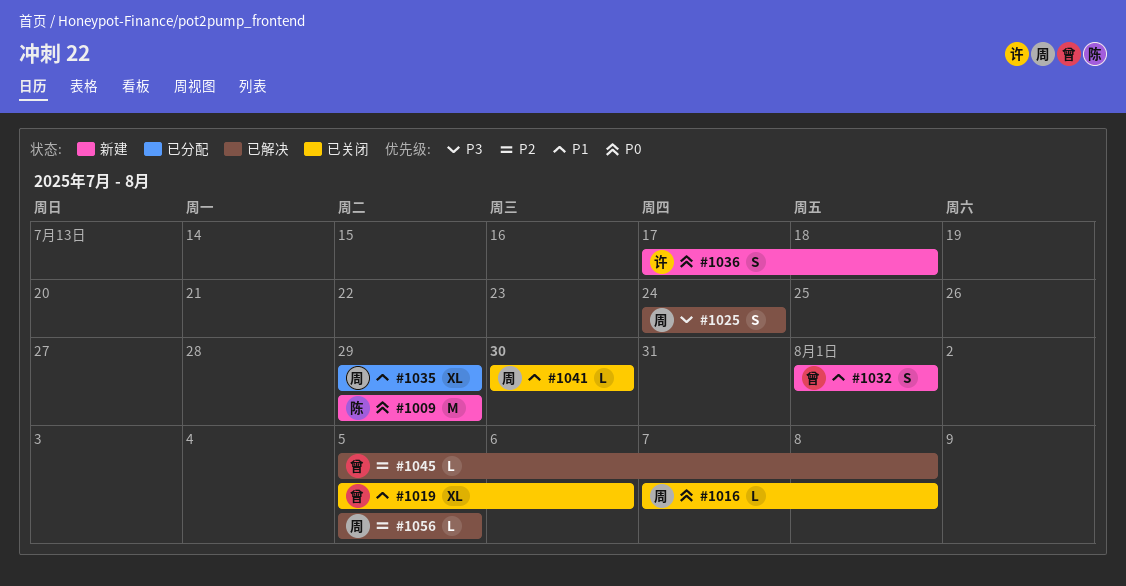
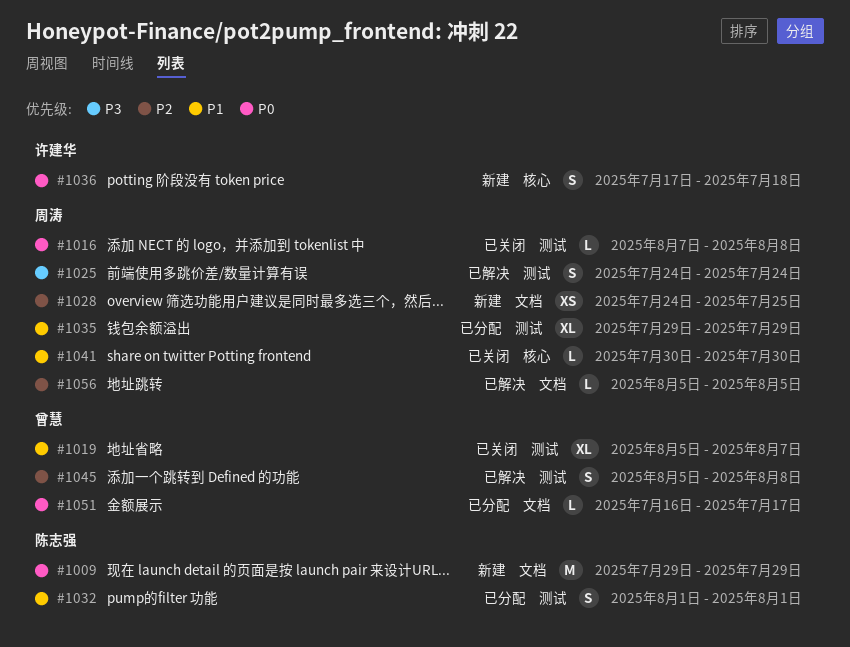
#1019, due: Aug 6 -> Aug 7
#1028: none -> present
#1032, status: 新建 -> 已分配
#1032, owner: 曾慧 -> 陈志强
#1045, estimate: L -> S
#1051: none -> present

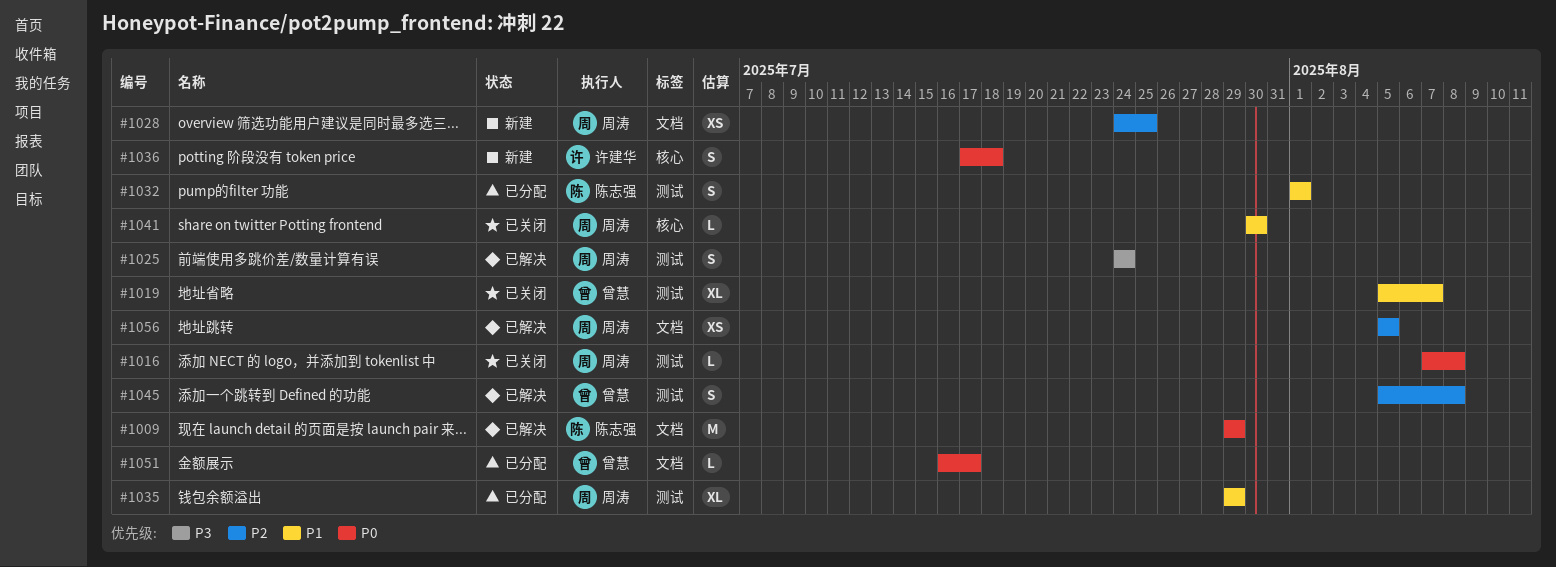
#1009, status: 新建 -> 已解决
#1056, estimate: L -> XS

